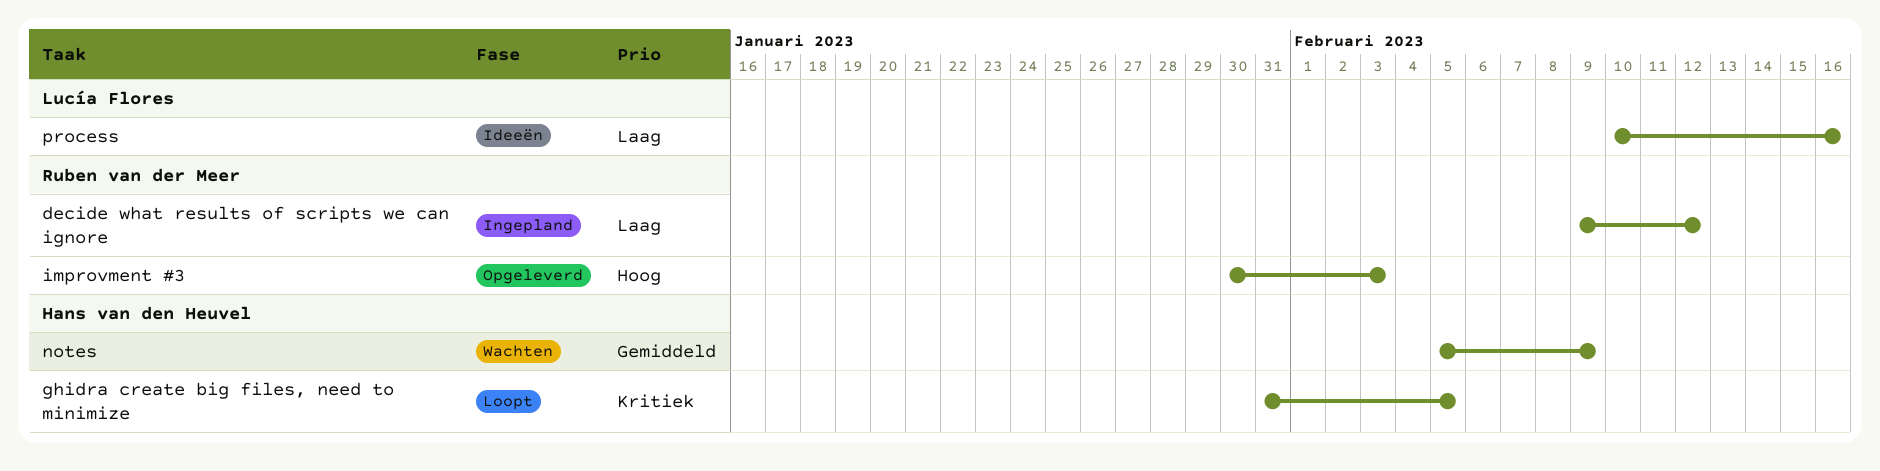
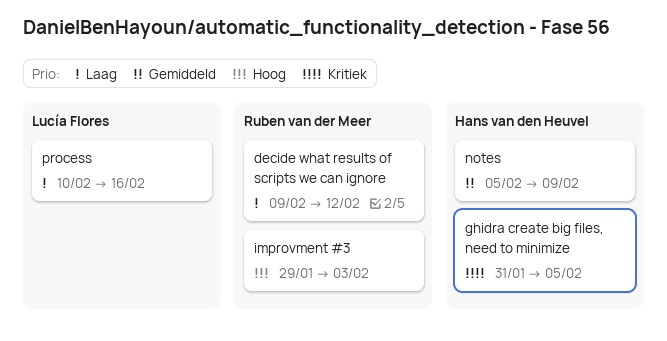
improvment #3, start: Jan 30 -> Jan 29

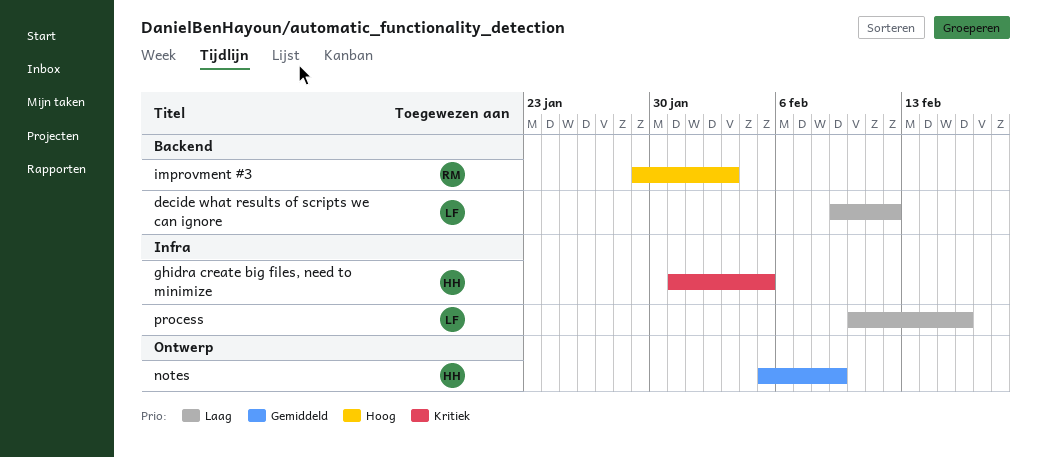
decide what results of scripts we can ignore, owner: Ruben van der Meer -> Lucía Flores

